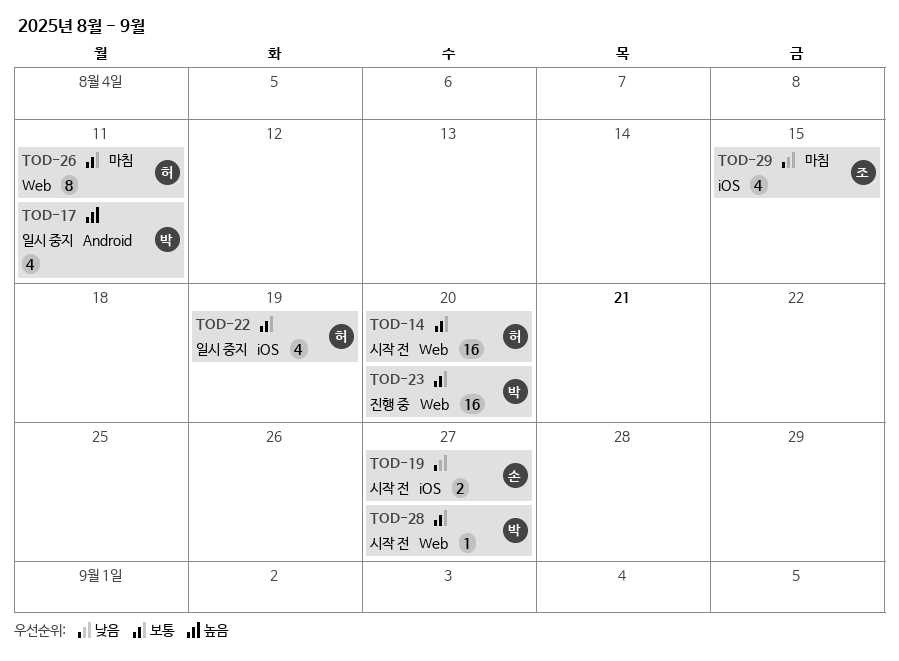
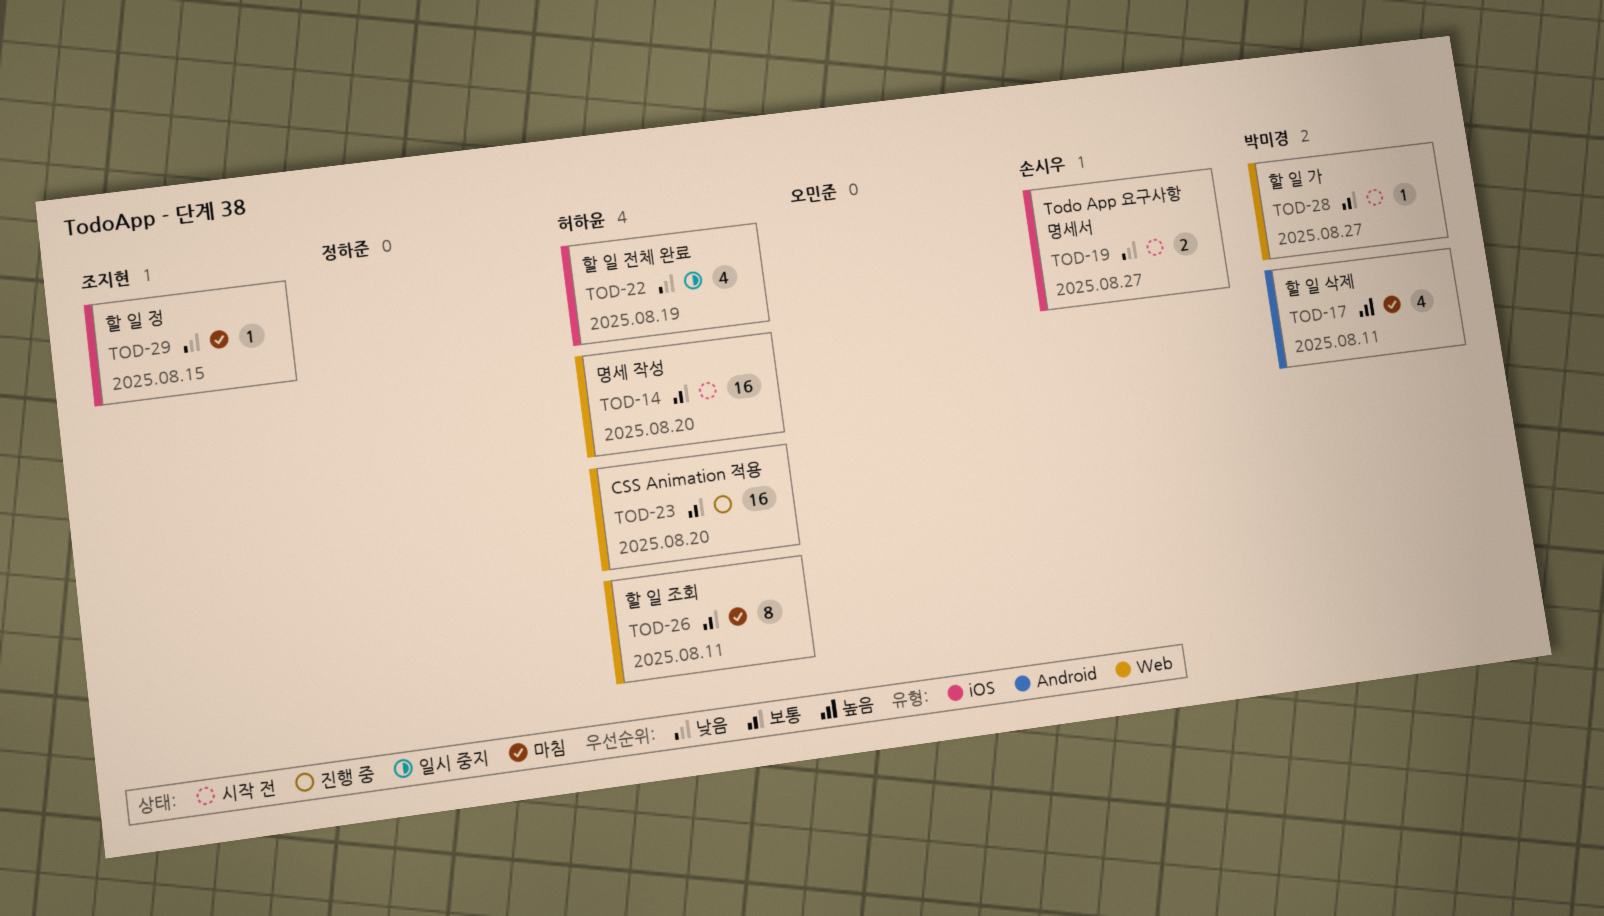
TOD-17, status: 일시 중지 -> 마침
TOD-22, priority: 보통 -> 낮음
TOD-23, owner: 박미경 -> 허하윤
TOD-29, estimate: 4 -> 1

